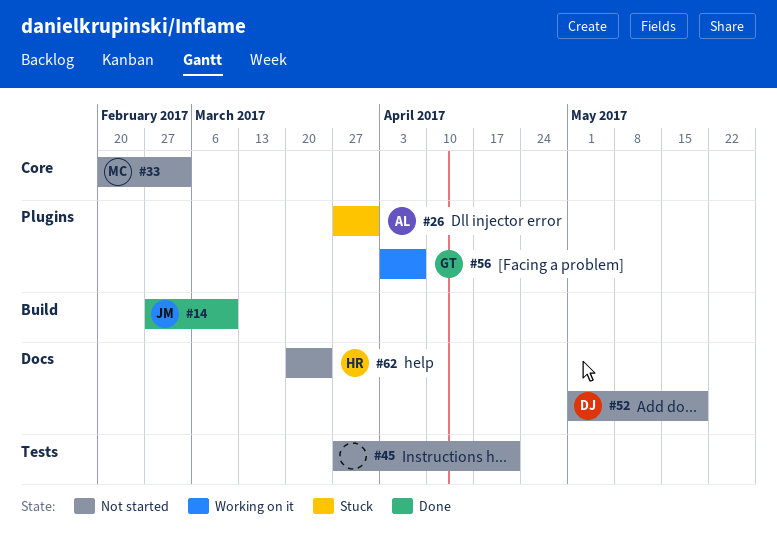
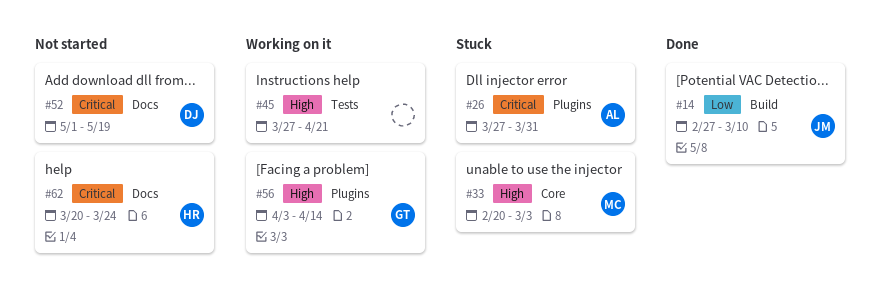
#33, status: Not started -> Stuck
#45, status: Not started -> Working on it
#56, due: Apr 7 -> Apr 14

